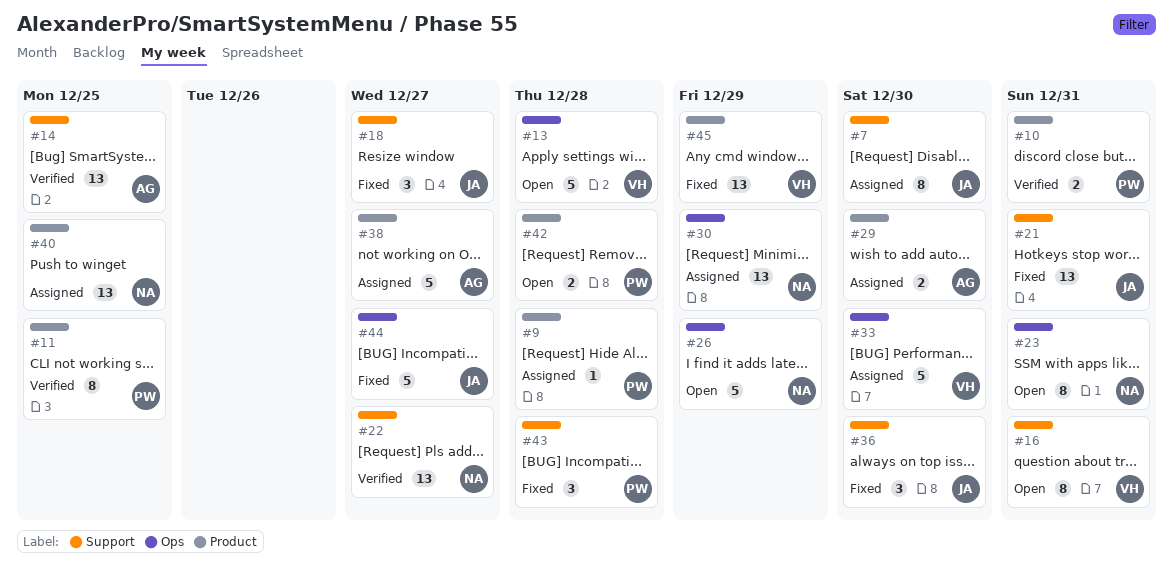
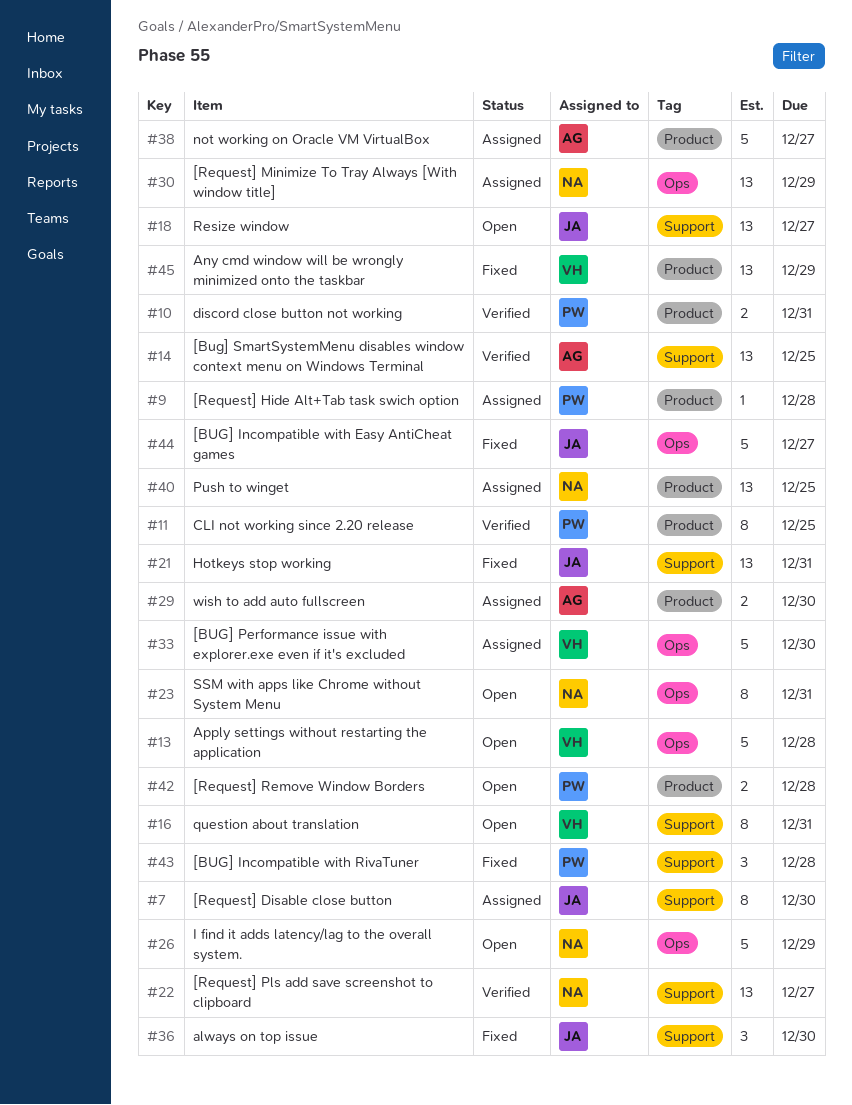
#18, status: Fixed -> Open
#18, estimate: 3 -> 13

